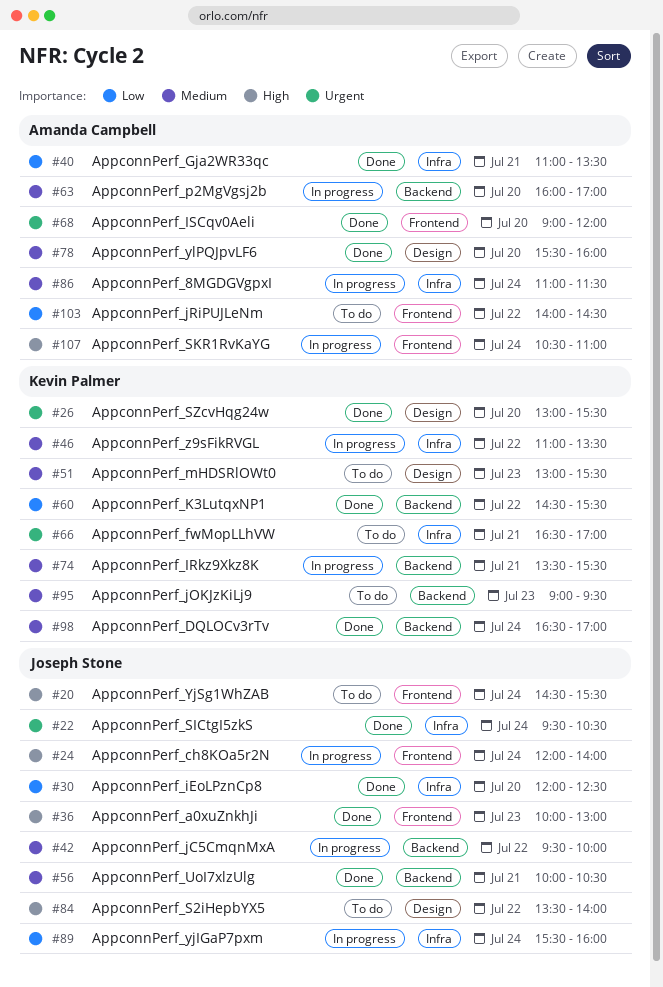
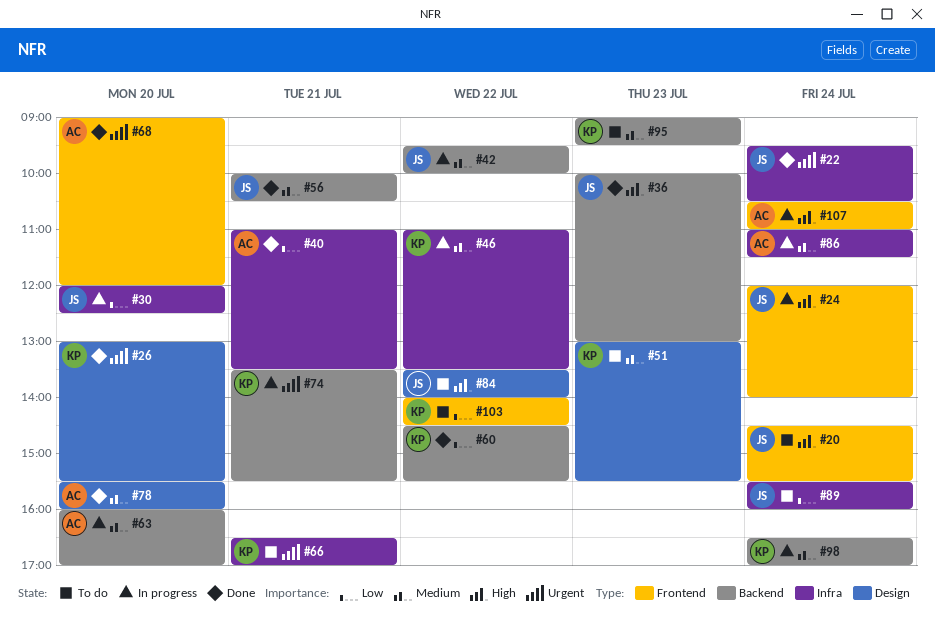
#30, status: Done -> In progress
#36, label: Frontend -> Backend
#74, priority: Medium -> Urgent
#89, status: In progress -> To do
#98, status: Done -> In progress
#103, owner: Amanda Campbell -> Kevin Palmer

